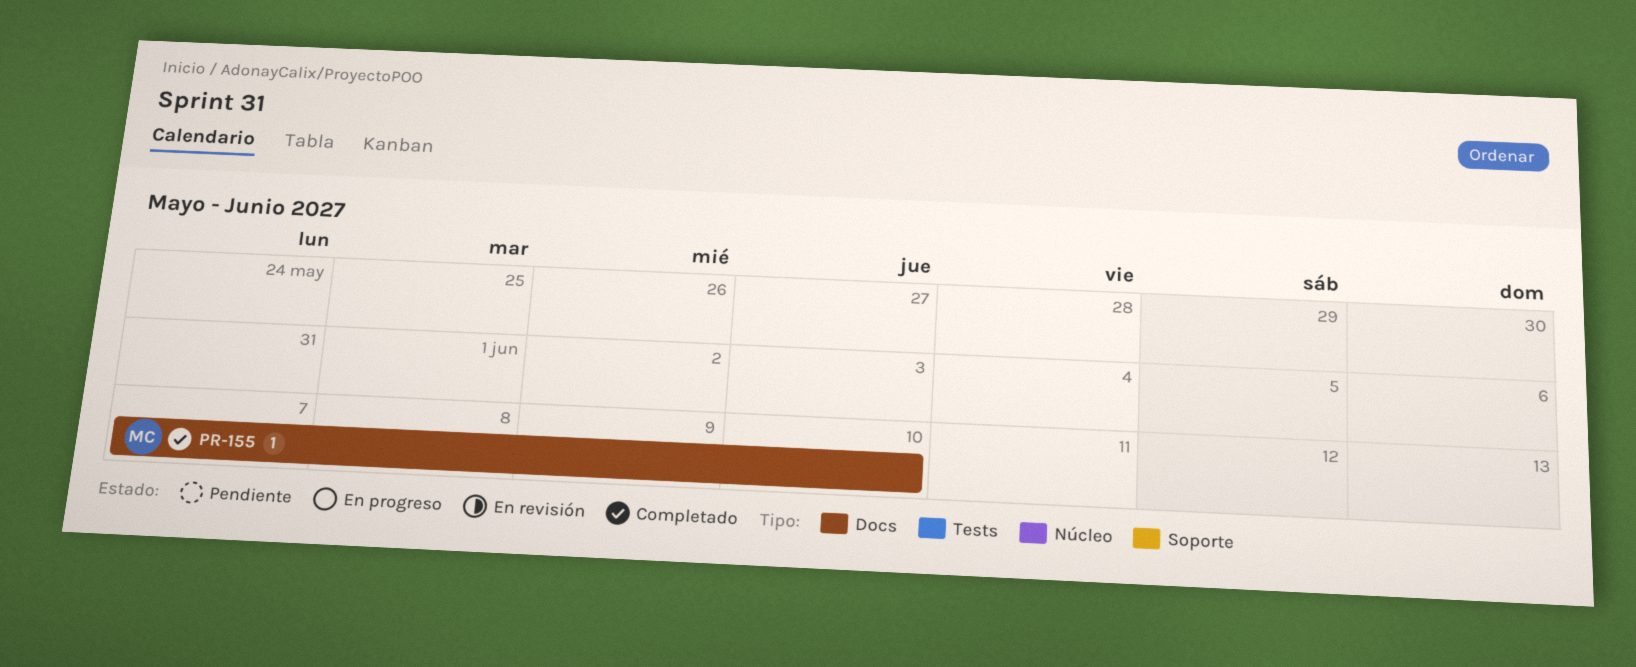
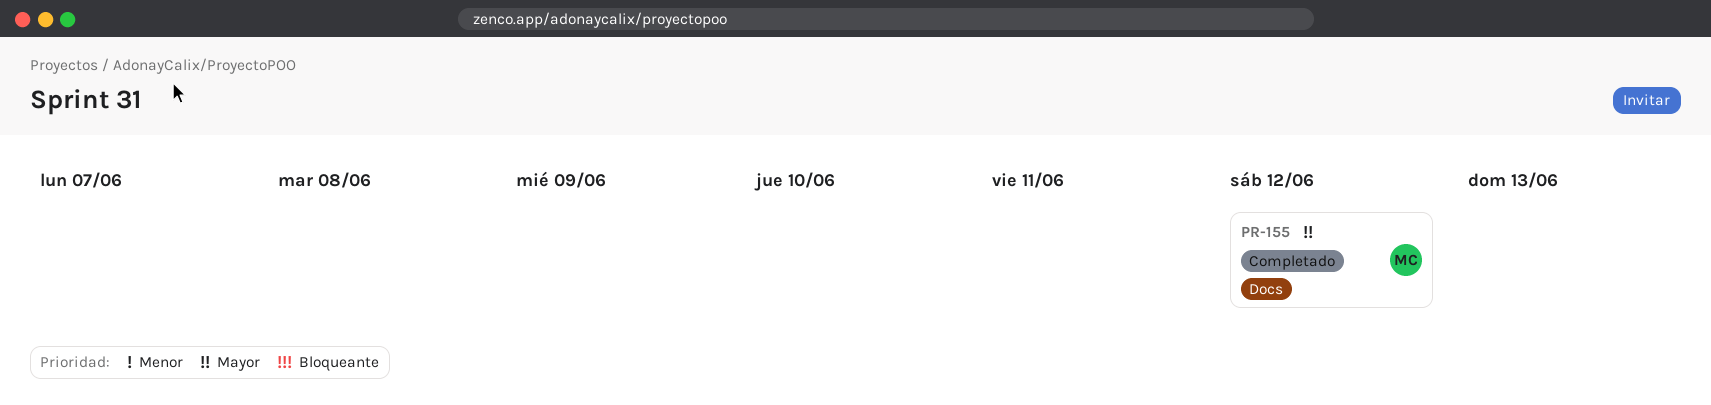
PR-155, due: Jun 10 -> Jun 12

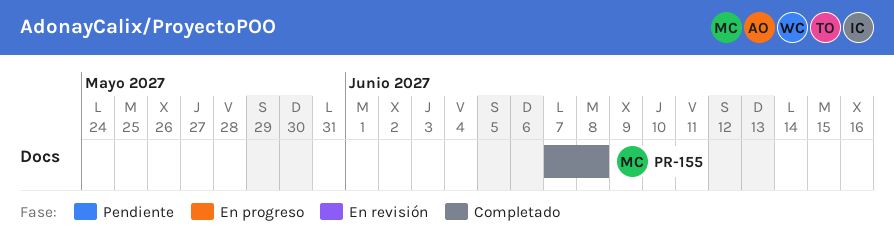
PR-155, due: Jun 12 -> Jun 8

